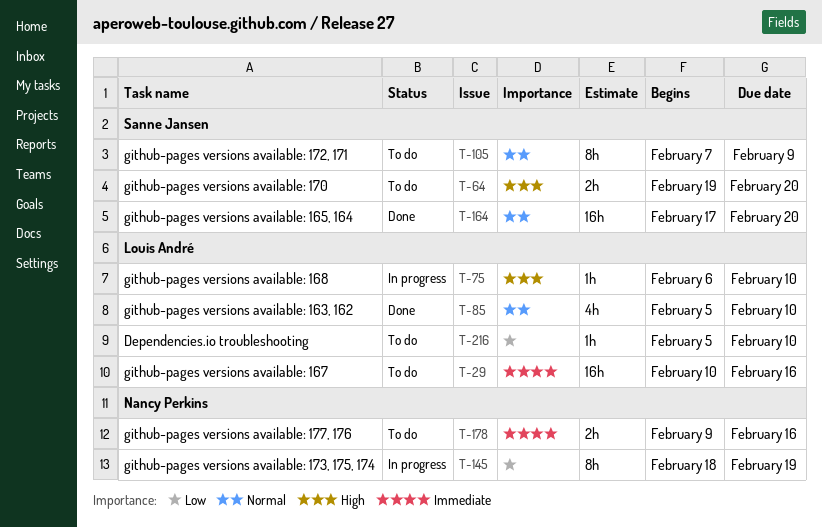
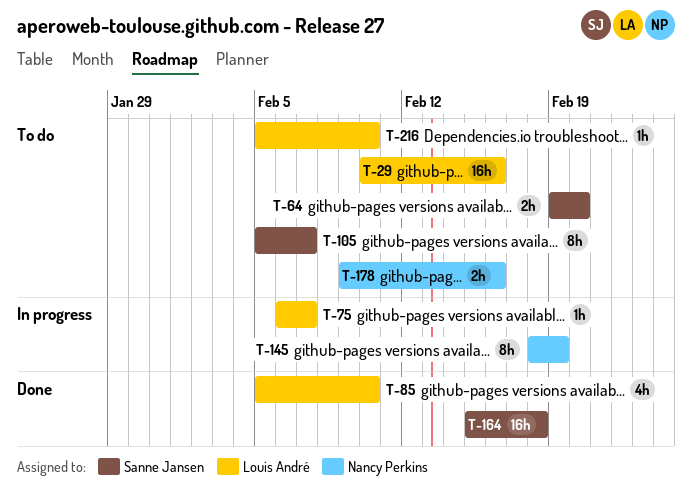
T-75, due: Feb 10 -> Feb 7
T-105, start: Feb 7 -> Feb 5
T-105, due: Feb 9 -> Feb 7
T-164, start: Feb 17 -> Feb 15
T-164, due: Feb 20 -> Feb 18

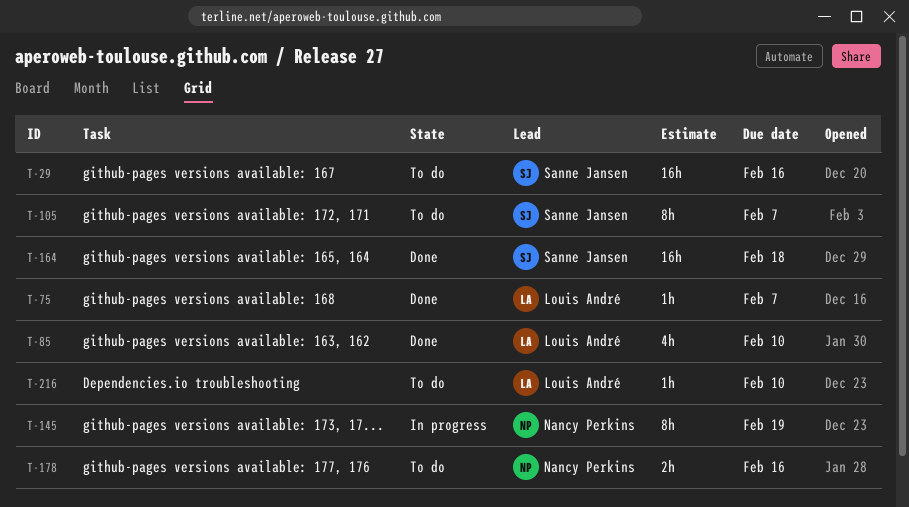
T-29, owner: Louis André -> Sanne Jansen
T-64: present -> none
T-75, status: In progress -> Done

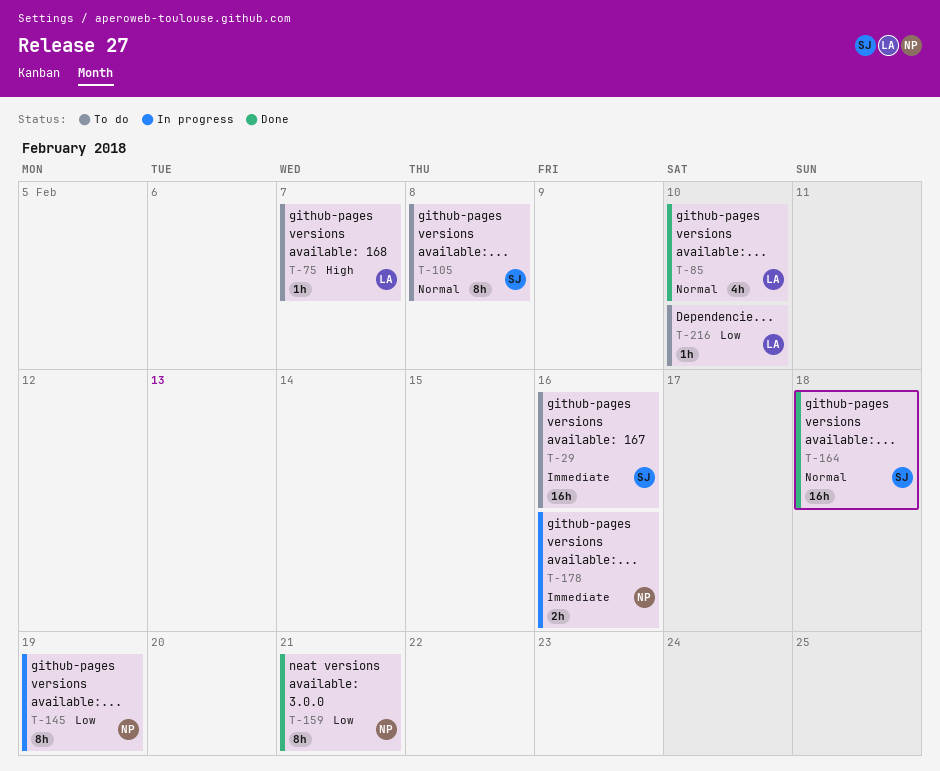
T-75, status: Done -> To do
T-105, due: Feb 7 -> Feb 8
T-159: none -> present
T-178, status: To do -> In progress

